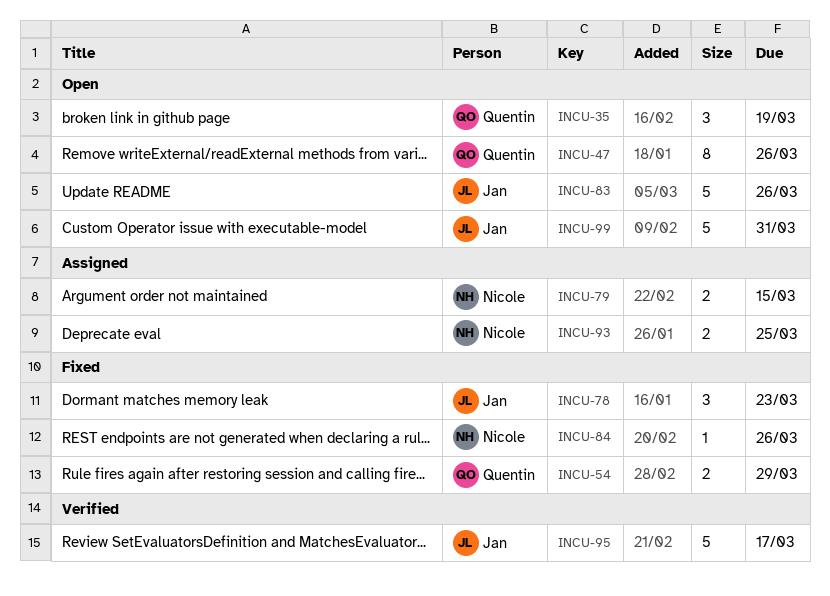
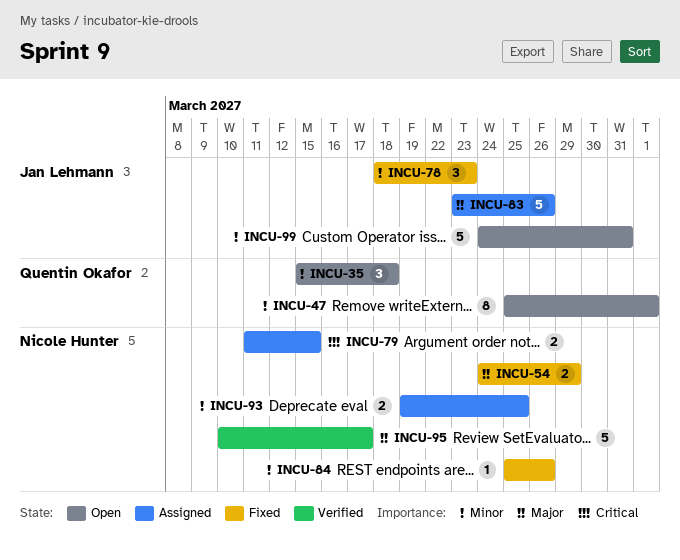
INCU-35, due: Mar 19 -> Mar 18
INCU-47, due: Mar 26 -> Apr 1
INCU-54, owner: Quentin Okafor -> Nicole Hunter
INCU-83, status: Open -> Assigned
INCU-95, owner: Jan Lehmann -> Nicole Hunter

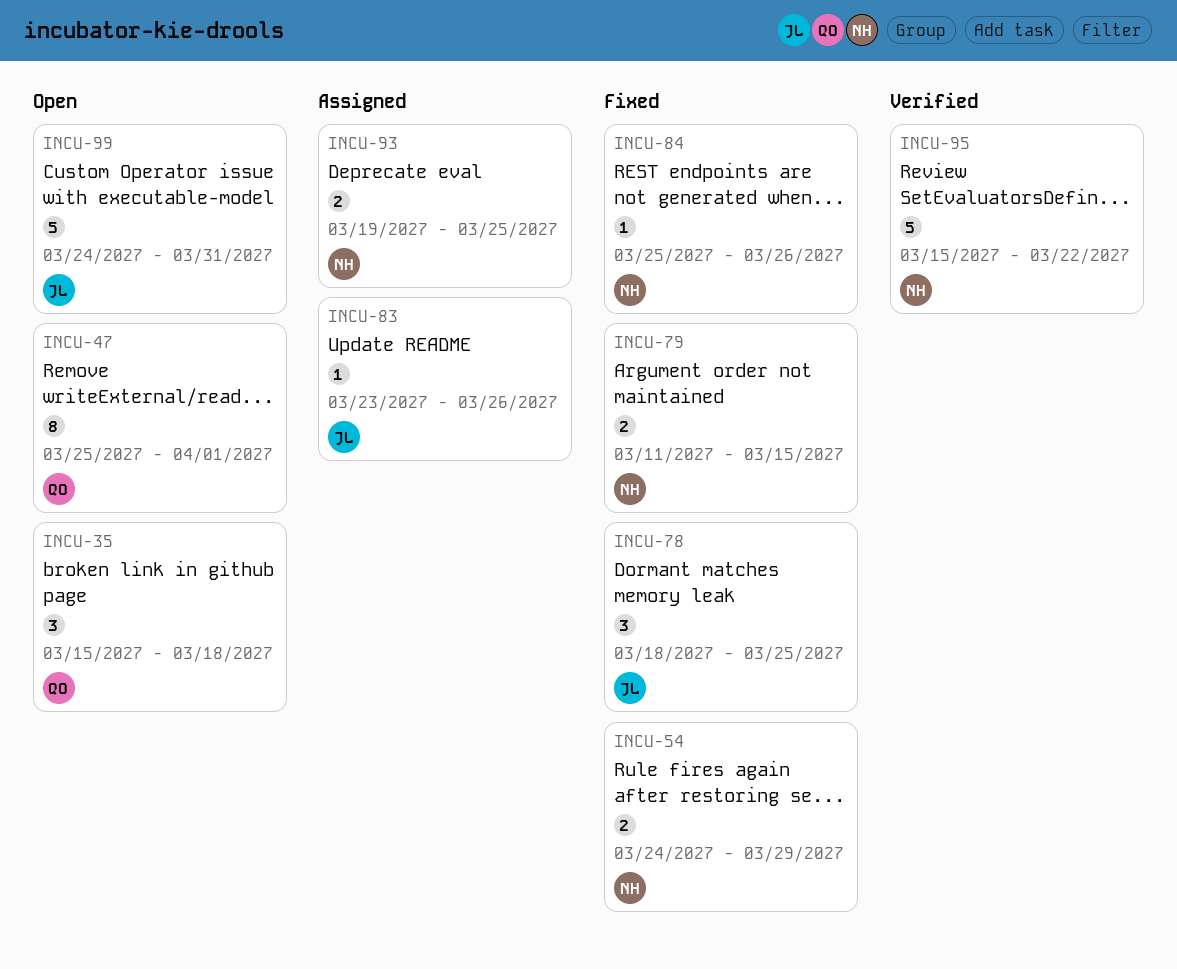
INCU-78, due: Mar 23 -> Mar 25
INCU-79, status: Assigned -> Fixed
INCU-83, estimate: 5 -> 1
INCU-95, start: Mar 10 -> Mar 15
INCU-95, due: Mar 17 -> Mar 22

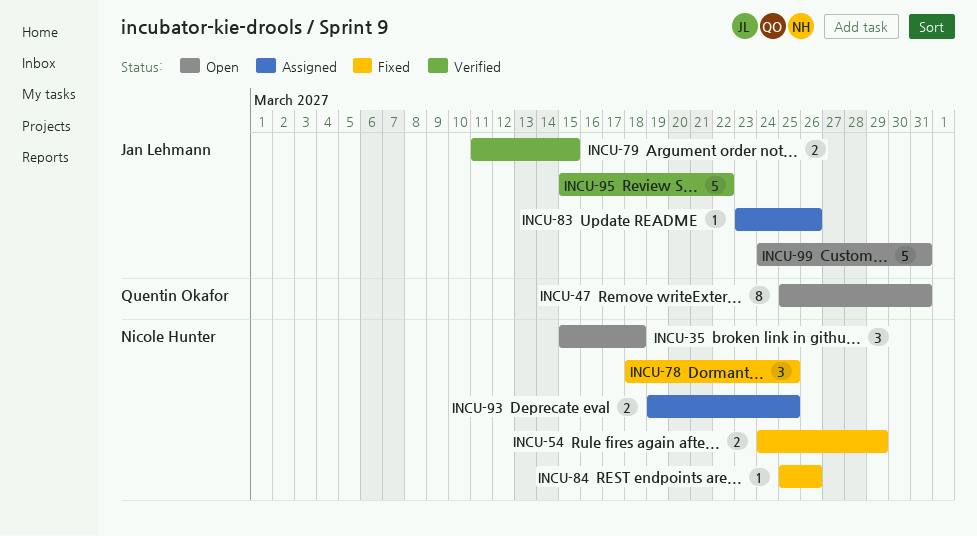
INCU-35, owner: Quentin Okafor -> Nicole Hunter
INCU-47, due: Apr 1 -> Mar 31
INCU-78, owner: Jan Lehmann -> Nicole Hunter
INCU-79, status: Fixed -> Verified
INCU-79, owner: Nicole Hunter -> Jan Lehmann
INCU-95, owner: Nicole Hunter -> Jan Lehmann

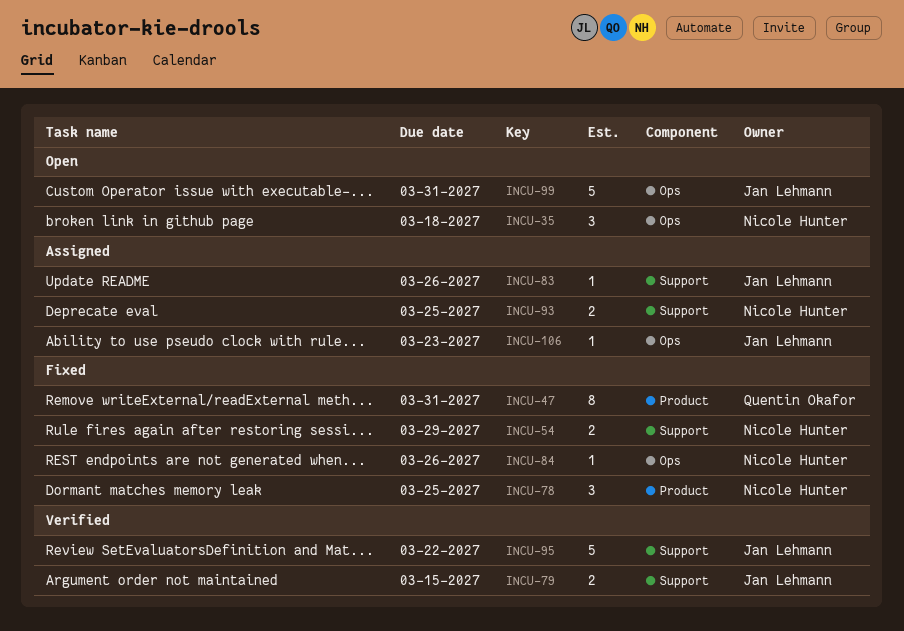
INCU-47, status: Open -> Fixed
INCU-106: none -> present

